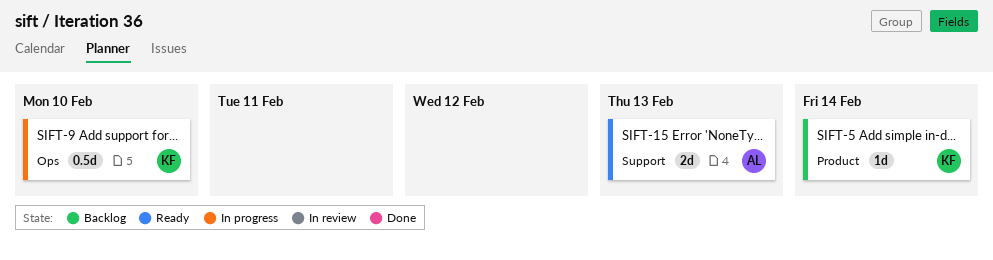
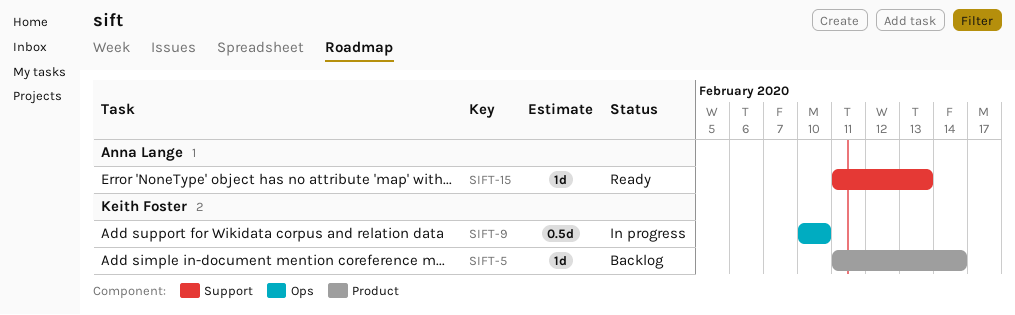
SIFT-15, estimate: 2d -> 1d

